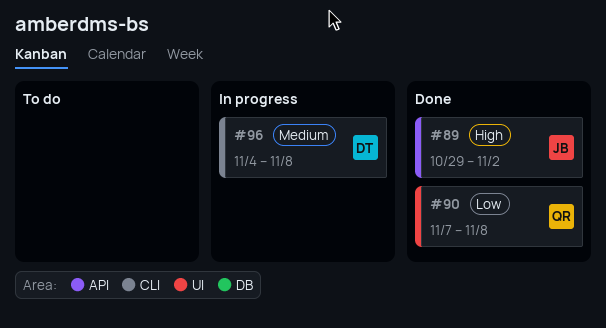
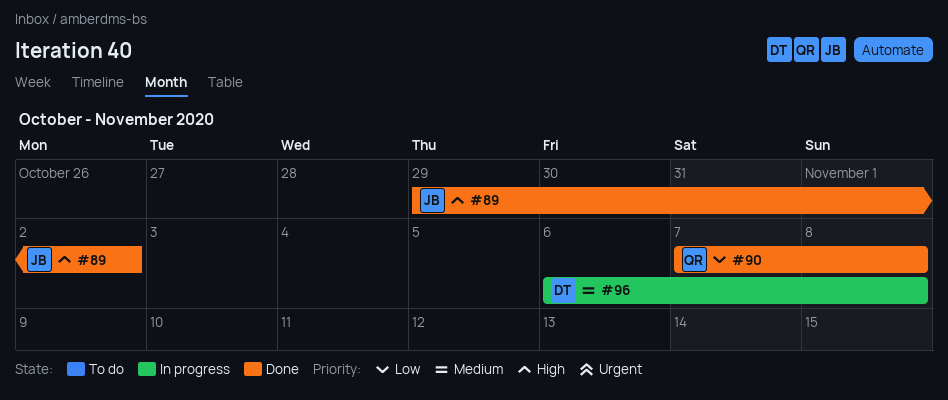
#96, start: Nov 4 -> Nov 6

